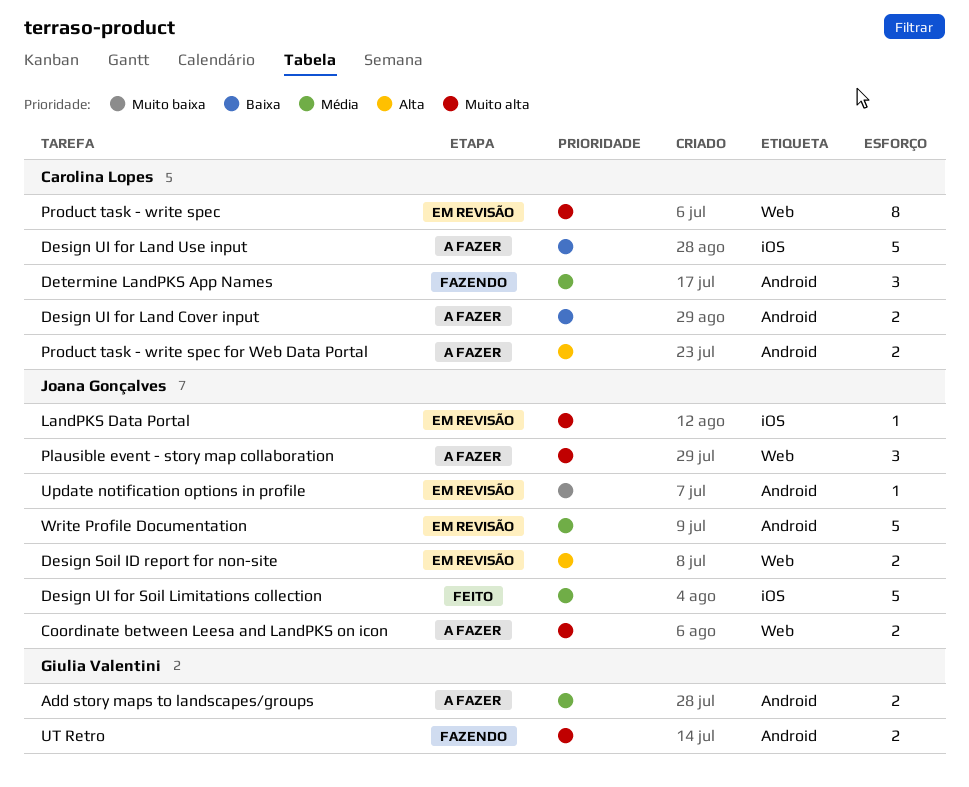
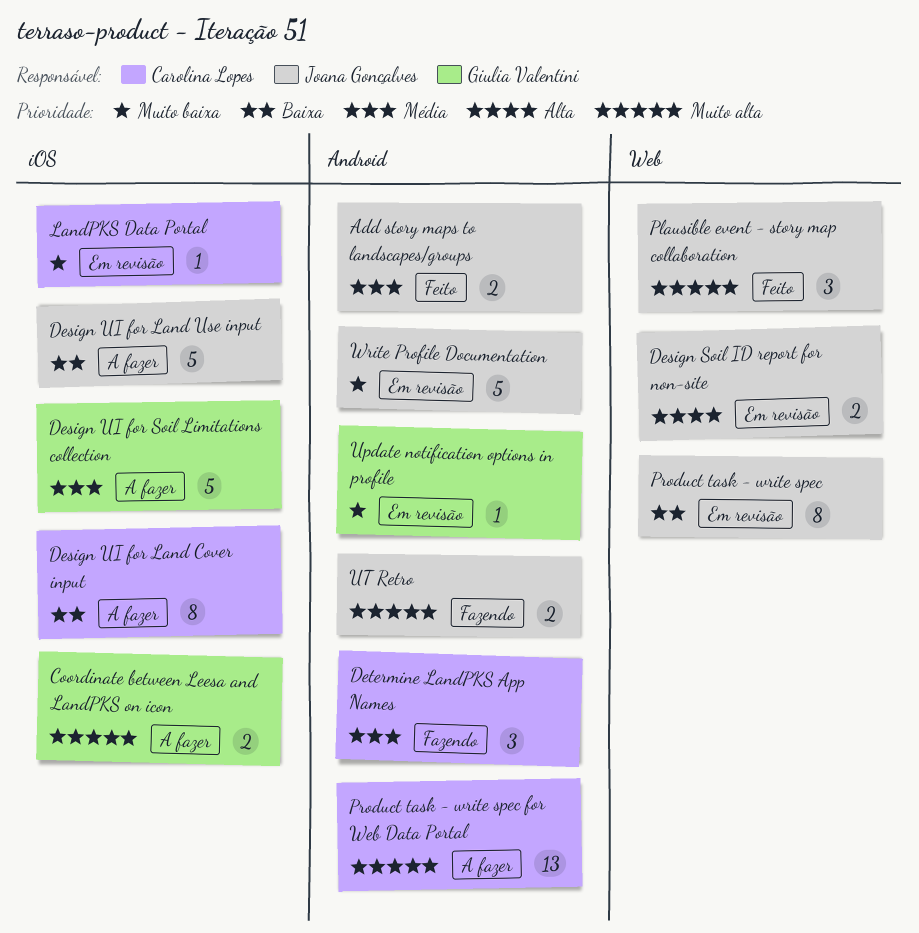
Add story maps to landscapes/groups, status: A fazer -> Feito
Add story maps to landscapes/groups, owner: Giulia Valentini -> Joana Gonçalves
Coordinate between Leesa and LandPKS on icon, owner: Joana Gonçalves -> Giulia Valentini
Coordinate between Leesa and LandPKS on icon, label: Web -> iOS
Design UI for Land Cover input, label: Android -> iOS
Design UI for Land Cover input, estimate: 2 -> 8
Design UI for Land Use input, owner: Carolina Lopes -> Joana Gonçalves
Design UI for Soil Limitations collection, status: Feito -> A fazer
Design UI for Soil Limitations collection, owner: Joana Gonçalves -> Giulia Valentini
LandPKS Data Portal, owner: Joana Gonçalves -> Carolina Lopes
LandPKS Data Portal, priority: Muito alta -> Muito baixa
Plausible event - story map collaboration, status: A fazer -> Feito
Product task - write spec, owner: Carolina Lopes -> Joana Gonçalves
Product task - write spec, priority: Muito alta -> Baixa
Product task - write spec for Web Data Portal, priority: Alta -> Muito alta
Product task - write spec for Web Data Portal, estimate: 2 -> 13
Update notification options in profile, owner: Joana Gonçalves -> Giulia Valentini
UT Retro, owner: Giulia Valentini -> Joana Gonçalves
Write Profile Documentation, priority: Média -> Muito baixa

